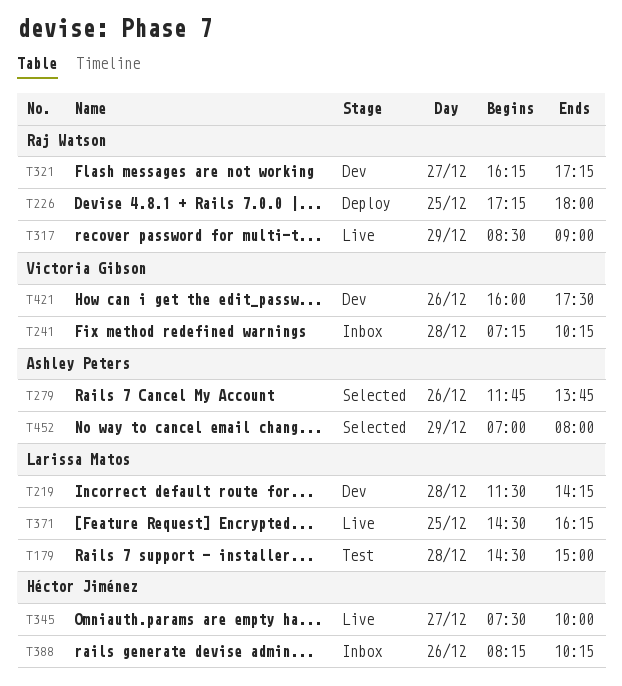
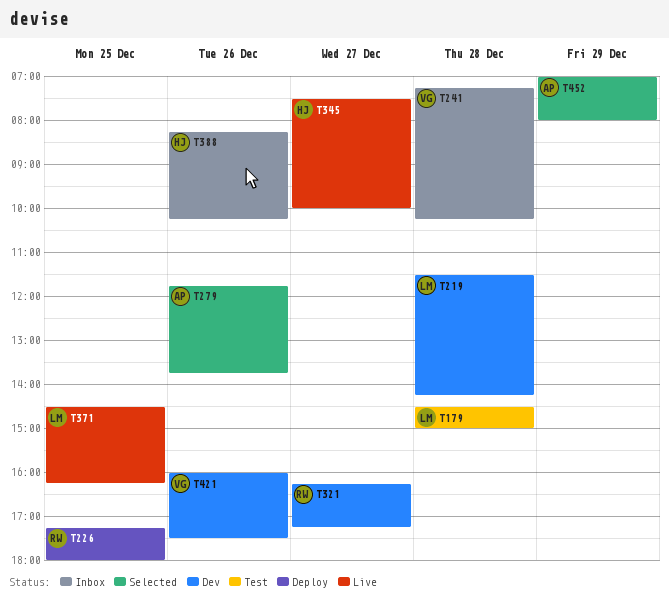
T317: present -> none

